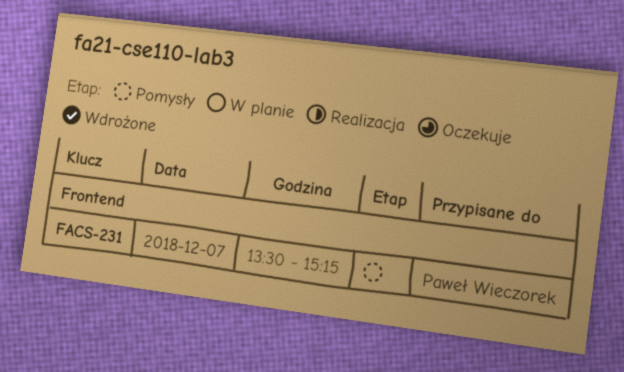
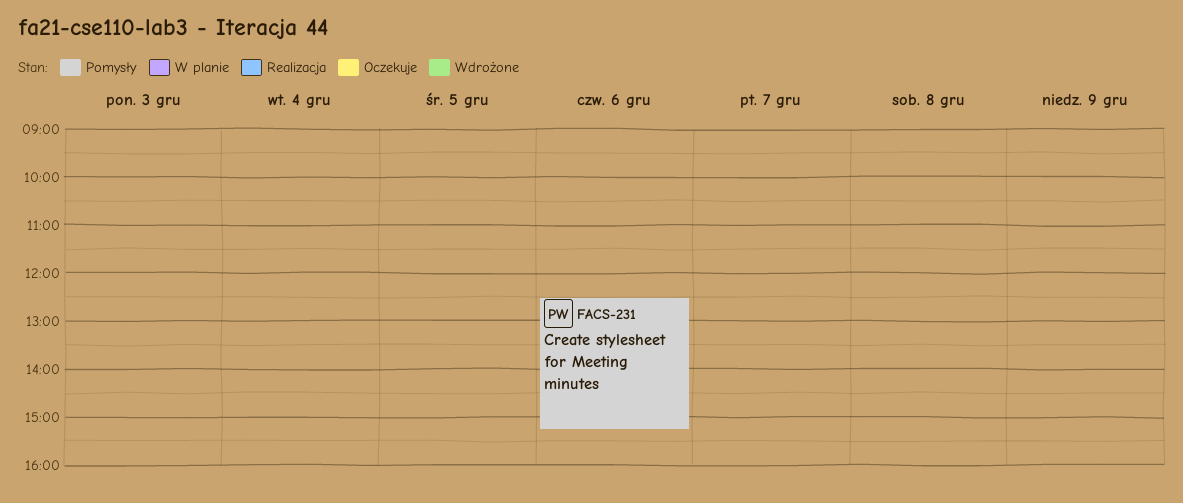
FACS-231, day: Dec 7 -> Dec 6
FACS-231, begins: 13:30 -> 12:30

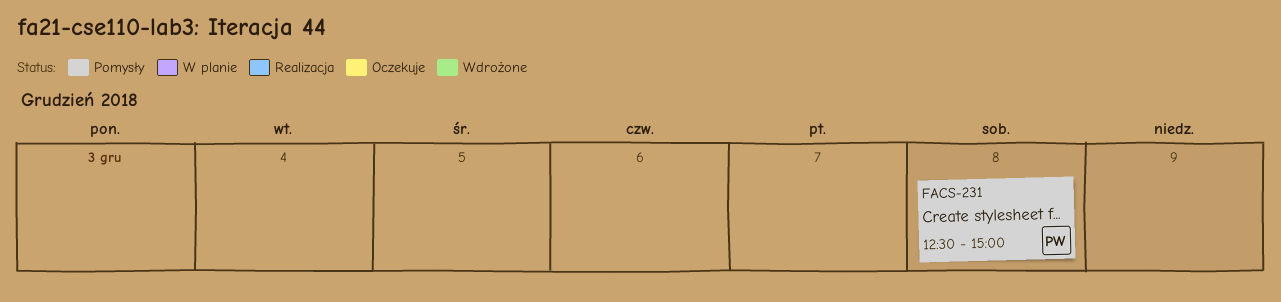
FACS-231, day: Dec 6 -> Dec 8
FACS-231, ends: 15:15 -> 15:00

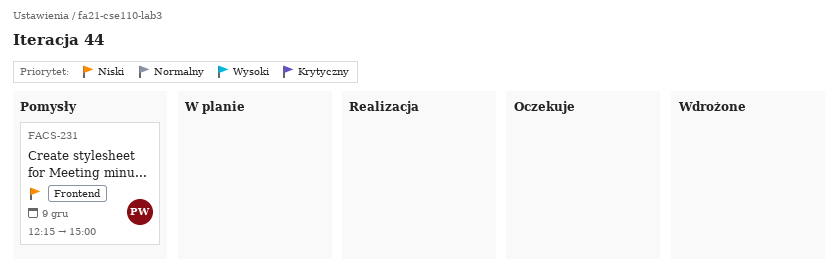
FACS-231, day: Dec 8 -> Dec 9
FACS-231, begins: 12:30 -> 12:15

